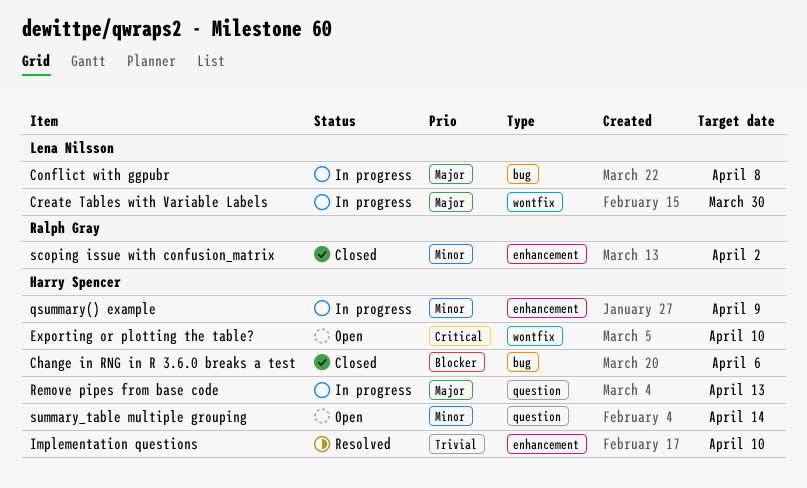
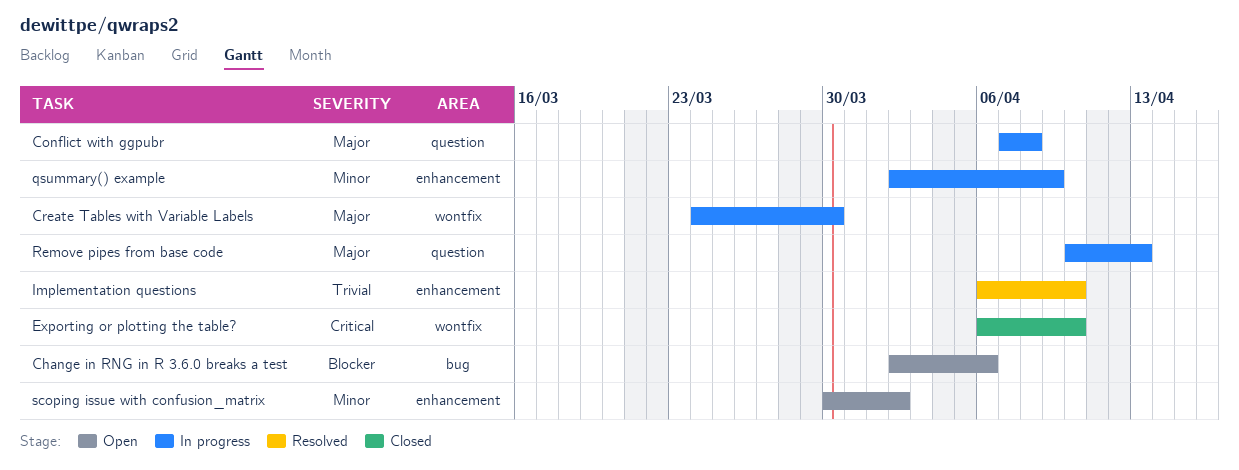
Change in RNG in R 3.6.0 breaks a test, status: Closed -> Open
Conflict with ggpubr, label: bug -> question
Exporting or plotting the table?, status: Open -> Closed
scoping issue with confusion_matrix, status: Closed -> Open
summary_table multiple grouping: present -> none

